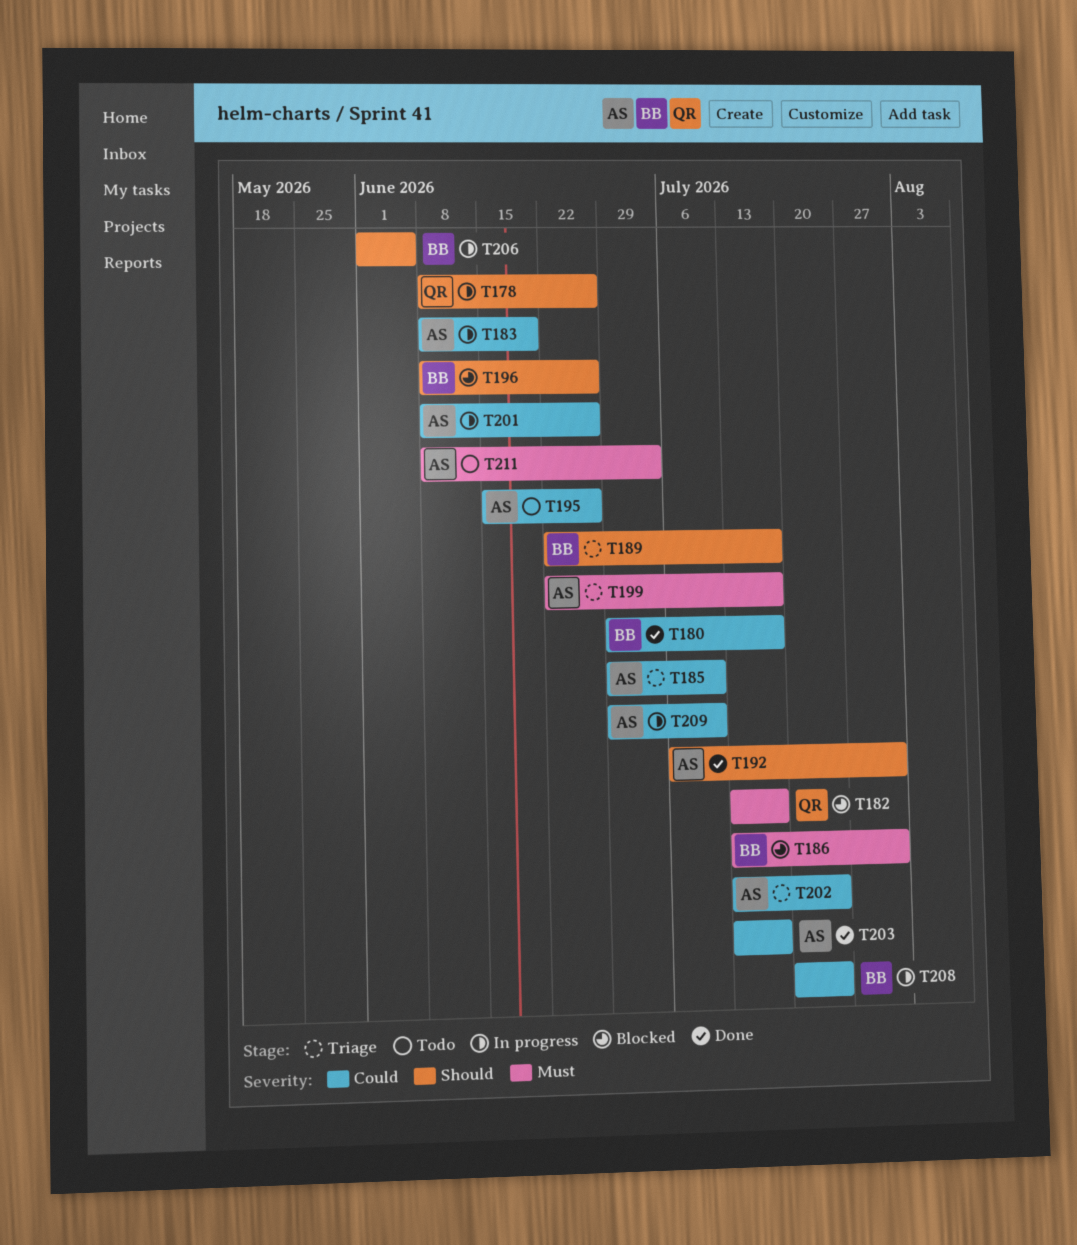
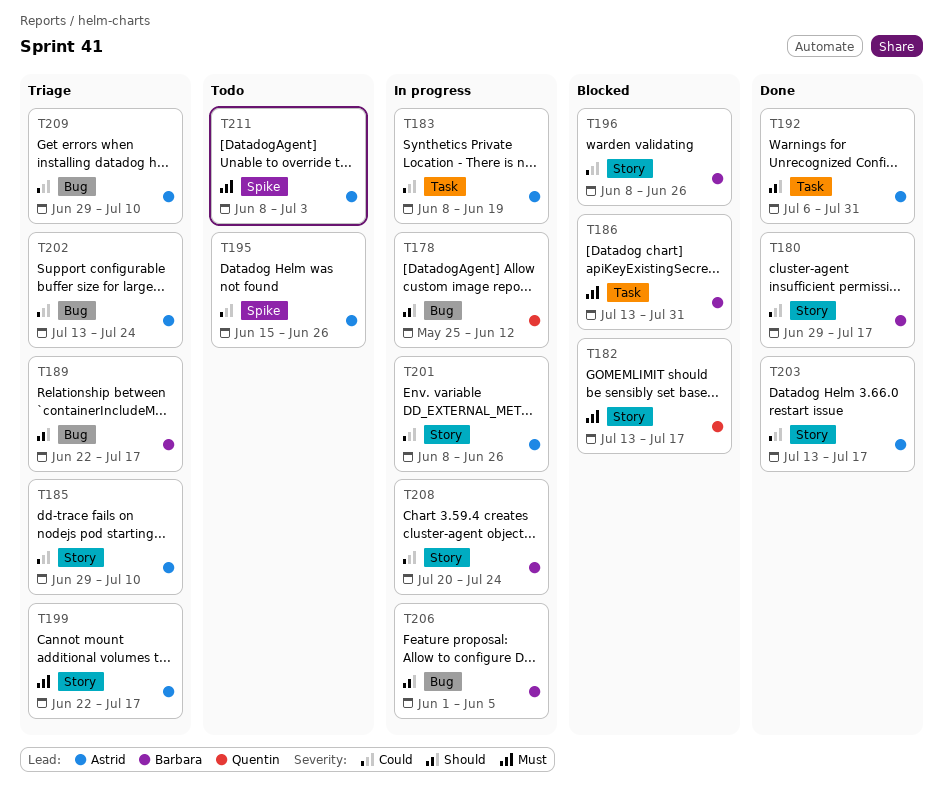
T178, start: Jun 8 -> May 25
T178, due: Jun 26 -> Jun 12
T196, priority: Should -> Could
T209, status: In progress -> Triage

